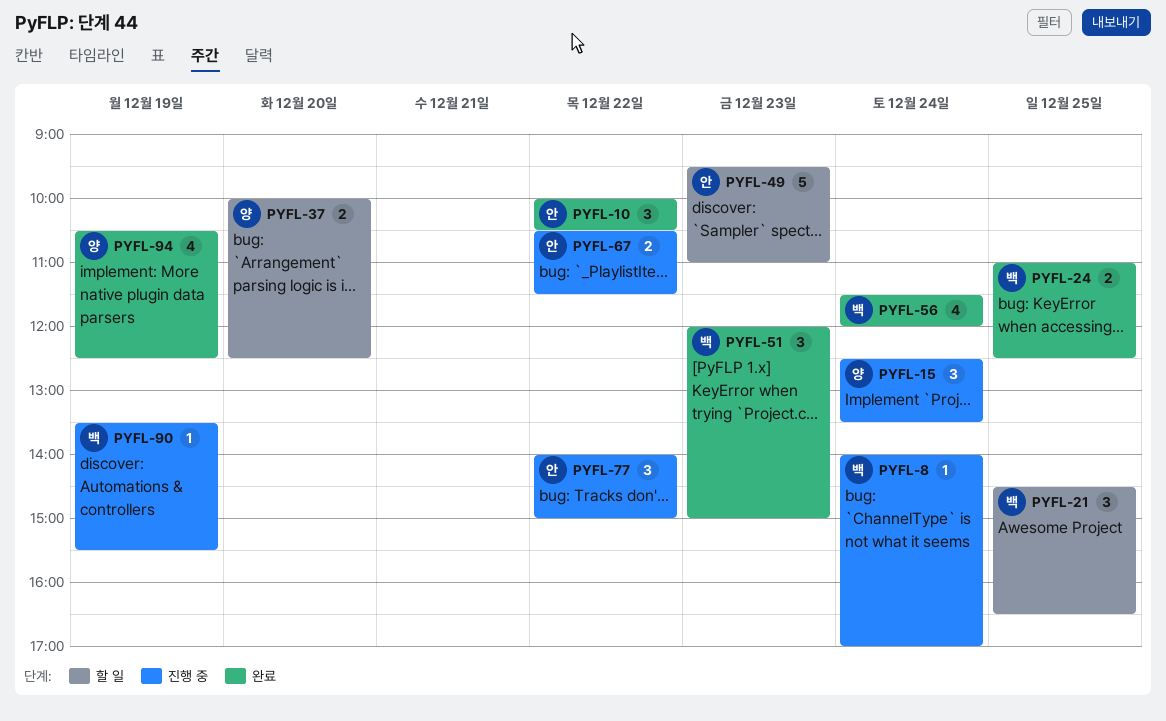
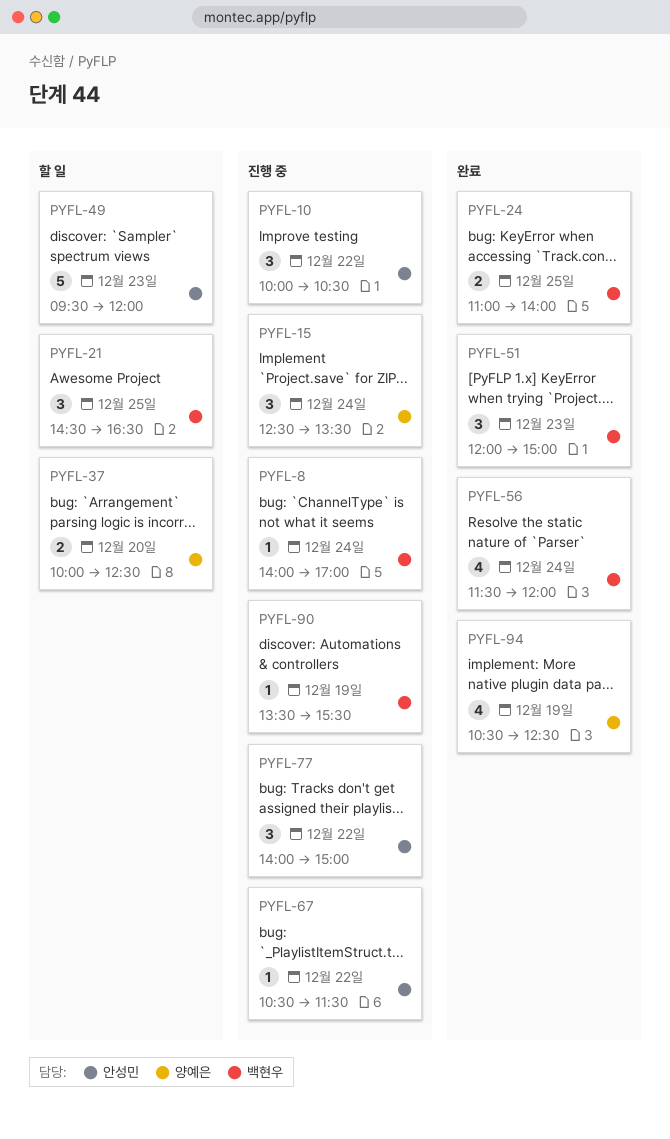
PYFL-10, status: 완료 -> 진행 중
PYFL-24, ends: 12:30 -> 14:00
PYFL-49, ends: 11:00 -> 12:00
PYFL-67, estimate: 2 -> 1

